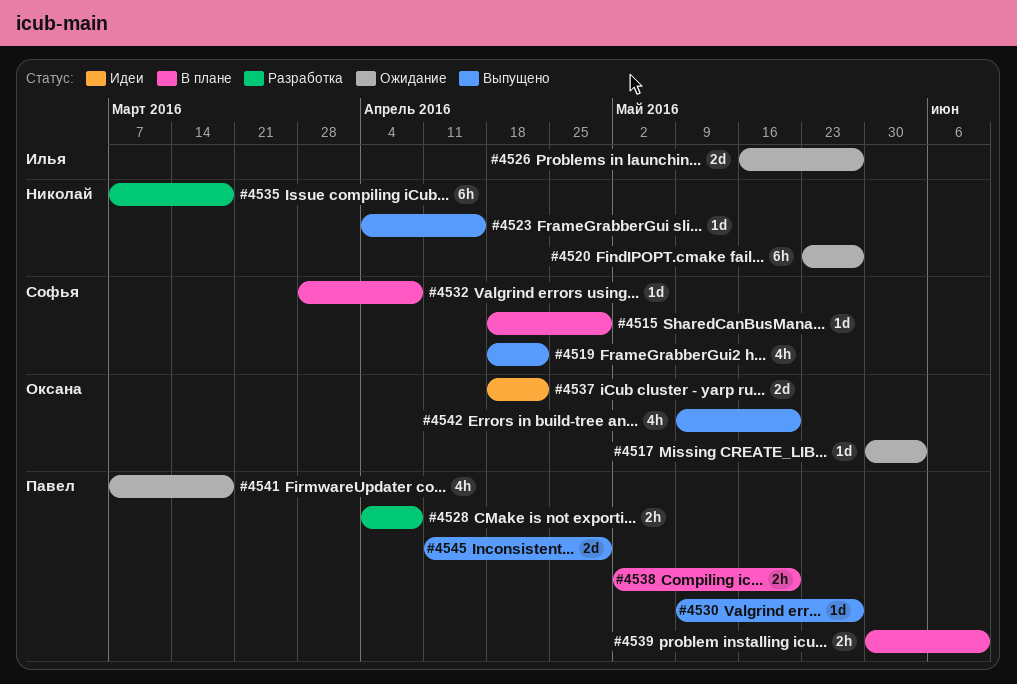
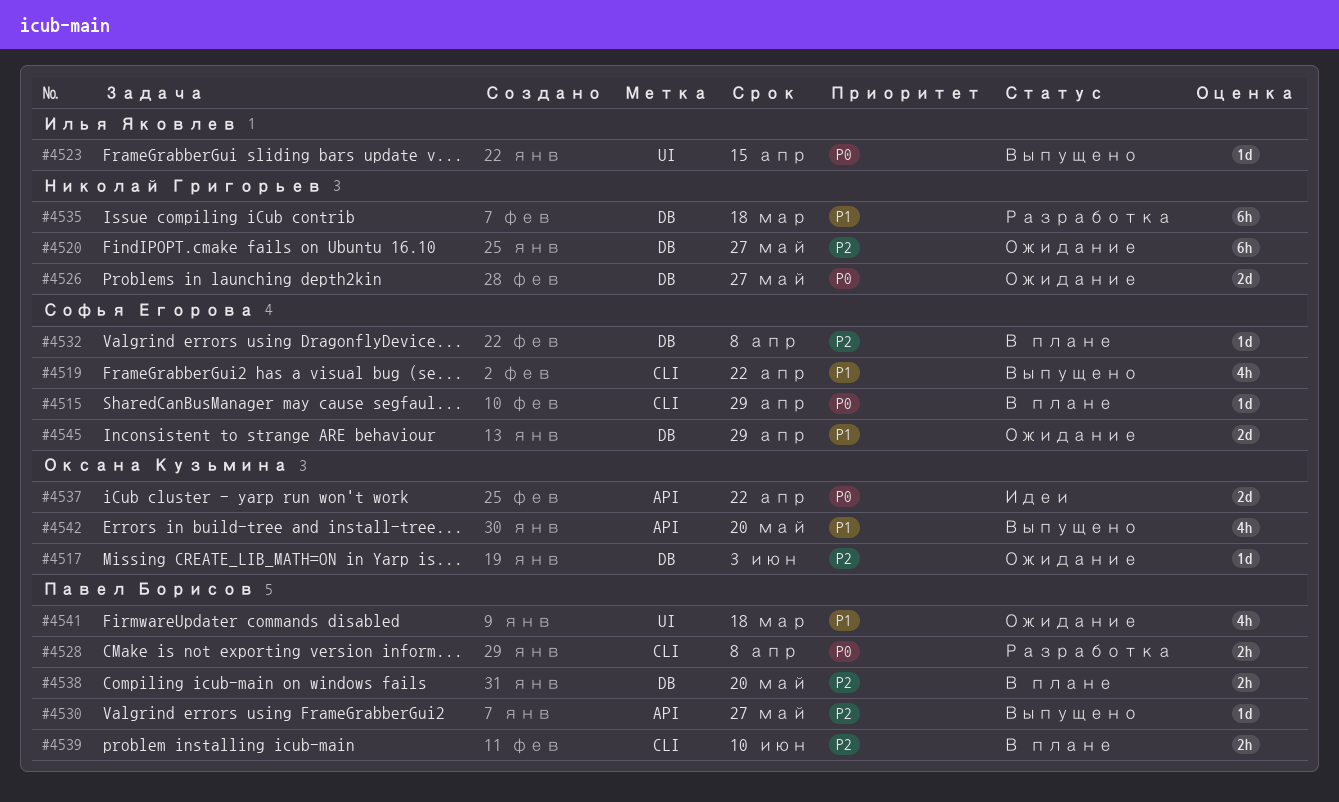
#4523, owner: Николай Григорьев -> Илья Яковлев
#4526, owner: Илья Яковлев -> Николай Григорьев
#4545, status: Выпущено -> Ожидание
#4545, owner: Павел Борисов -> Софья Егорова

